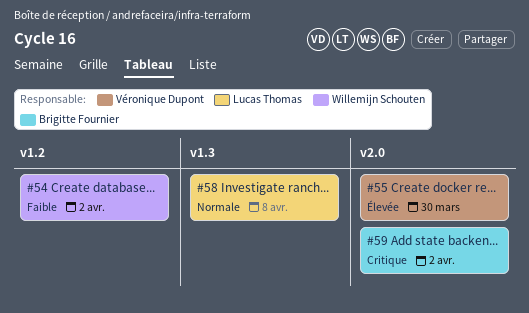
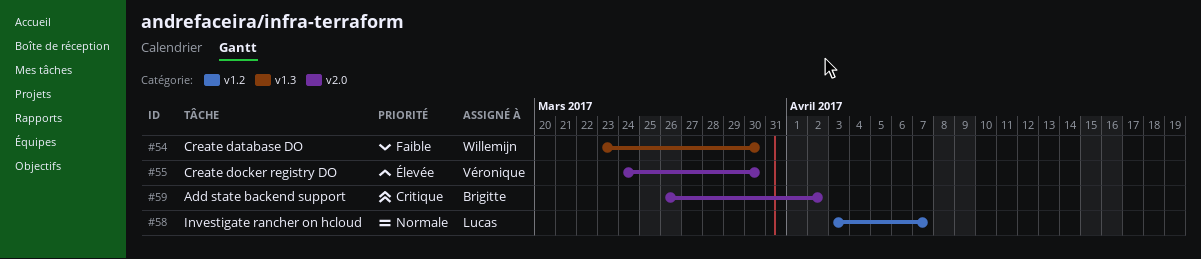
#54, label: v1.2 -> v1.3
#54, due: Apr 2 -> Mar 30
#58, label: v1.3 -> v1.2
#58, due: Apr 8 -> Apr 7

